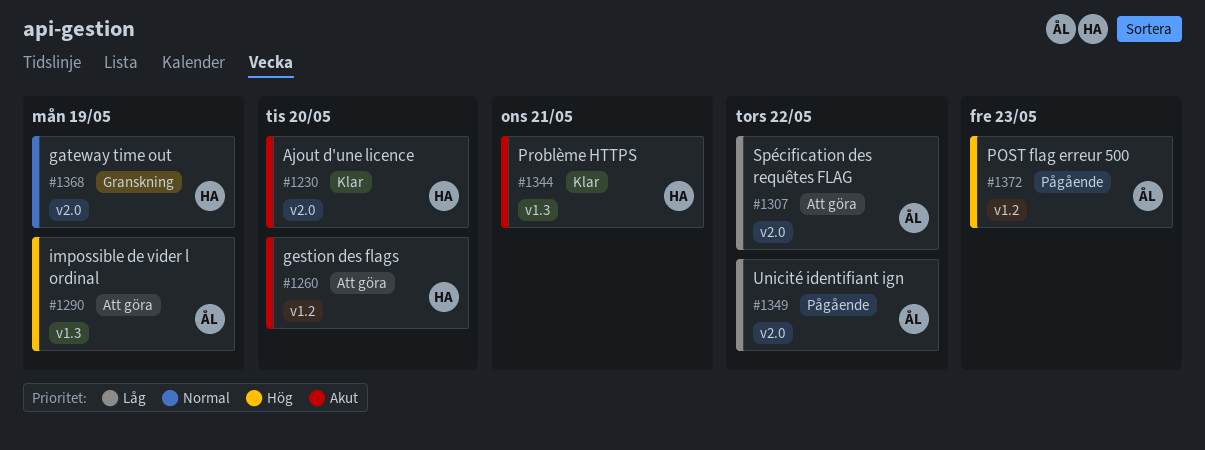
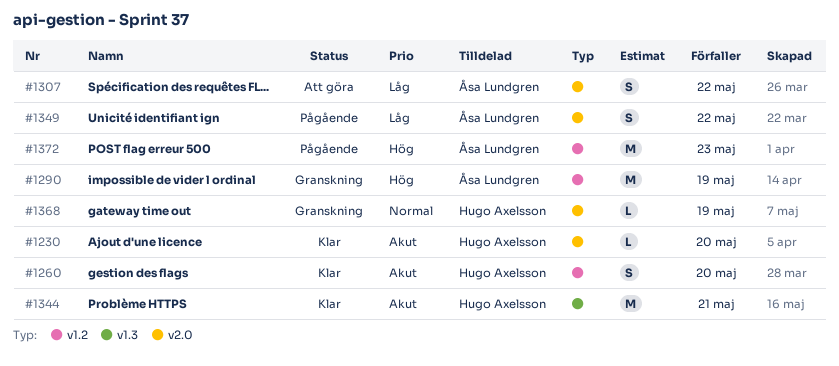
#1260, status: Att göra -> Klar
#1290, status: Att göra -> Granskning
#1290, label: v1.3 -> v1.2

